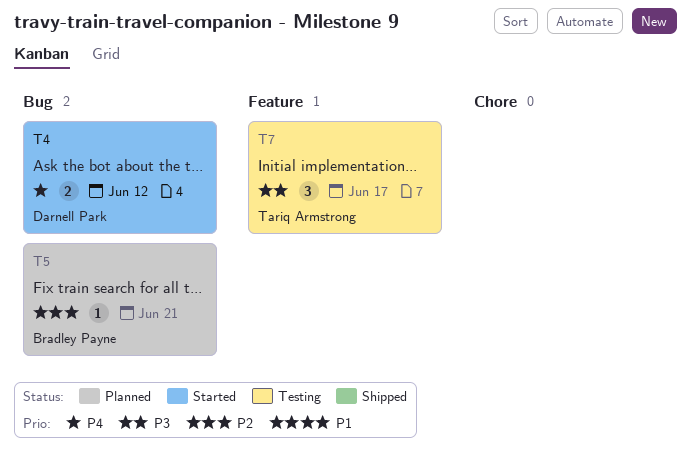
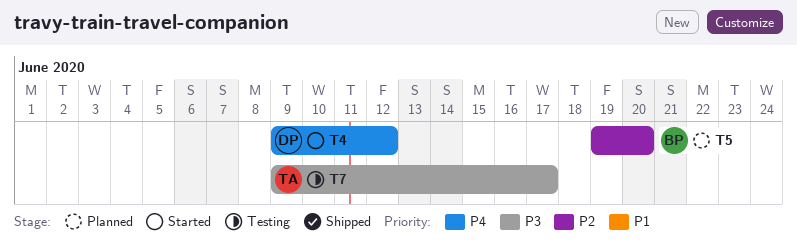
T5, due: Jun 21 -> Jun 20

